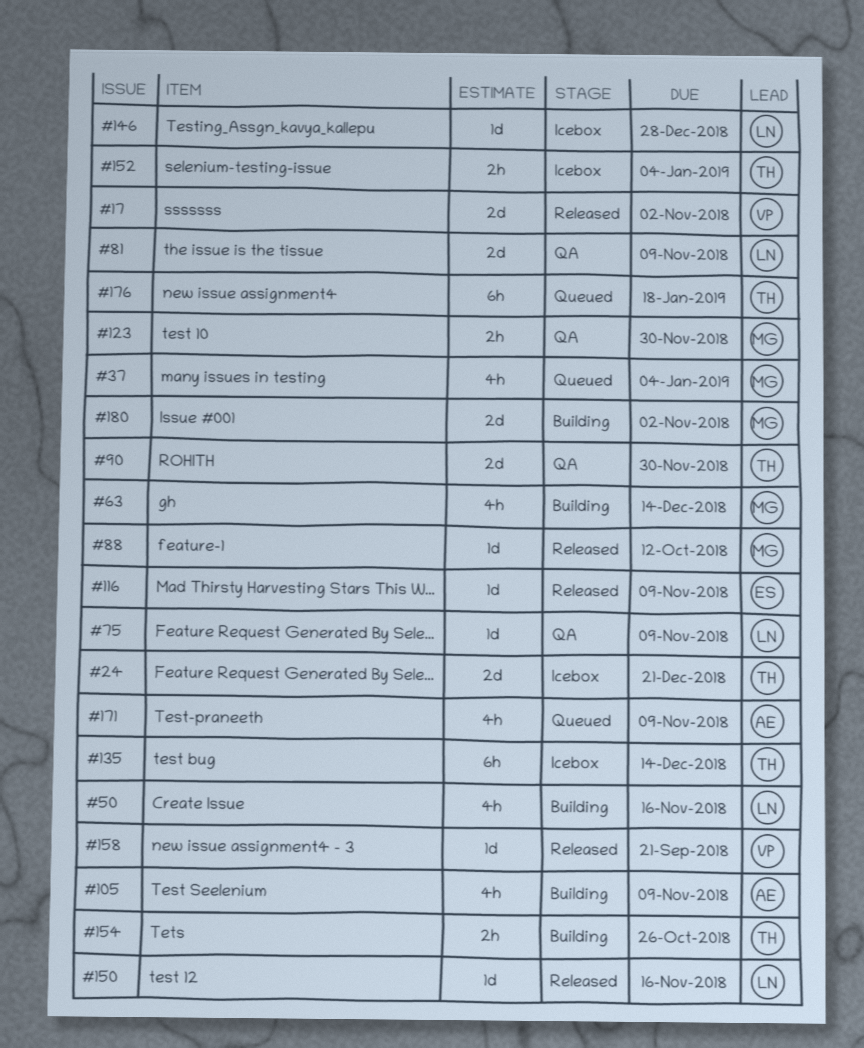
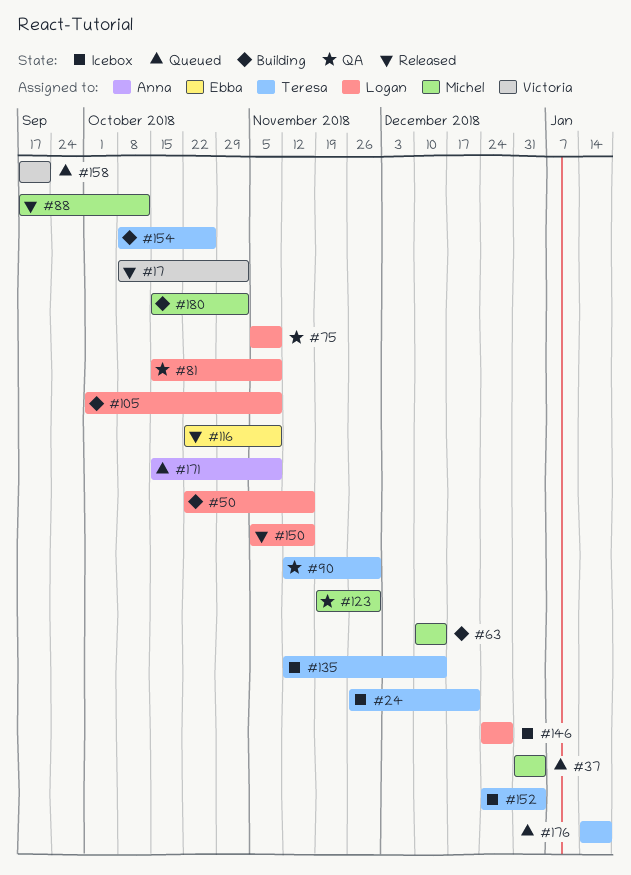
#105, owner: Anna -> Logan
#158, status: Released -> Queued

